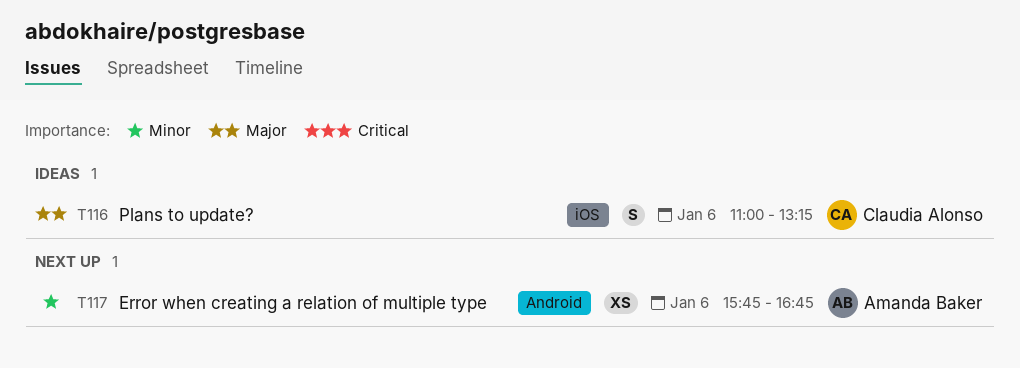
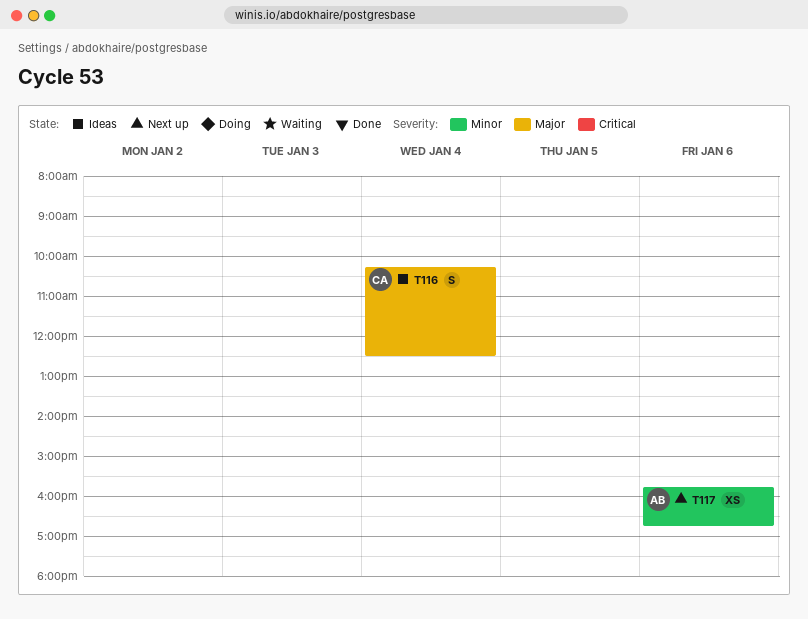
T116, day: Jan 6 -> Jan 4
T116, begins: 11:00 -> 10:15
T116, ends: 13:15 -> 12:30

